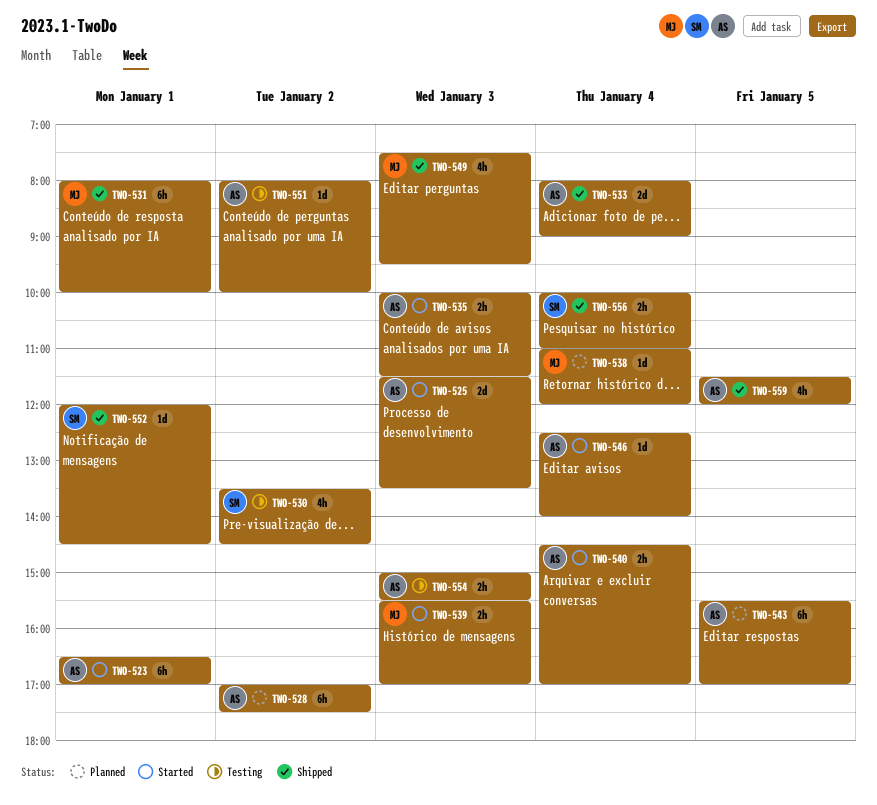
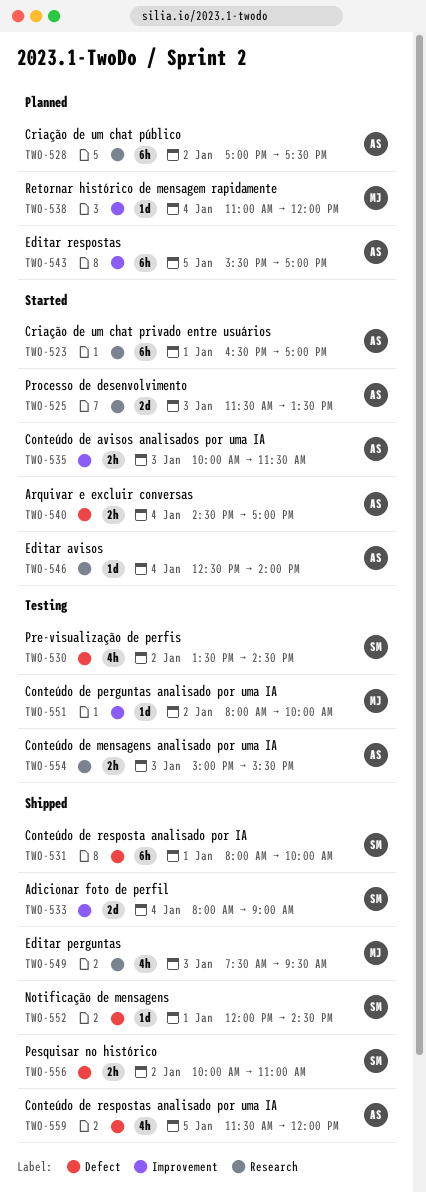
TWO-531, owner: MJ -> SM
TWO-533, owner: AS -> SM
TWO-539: present -> none
TWO-551, owner: AS -> MJ
TWO-556, day: Jan 4 -> Jan 2

